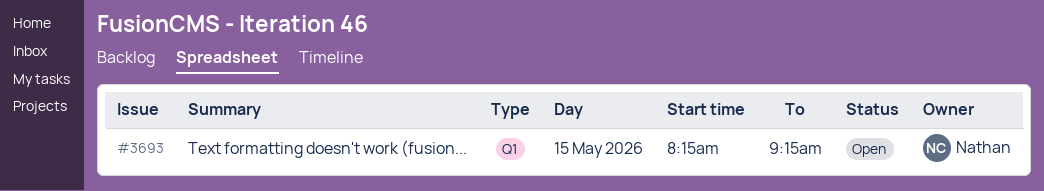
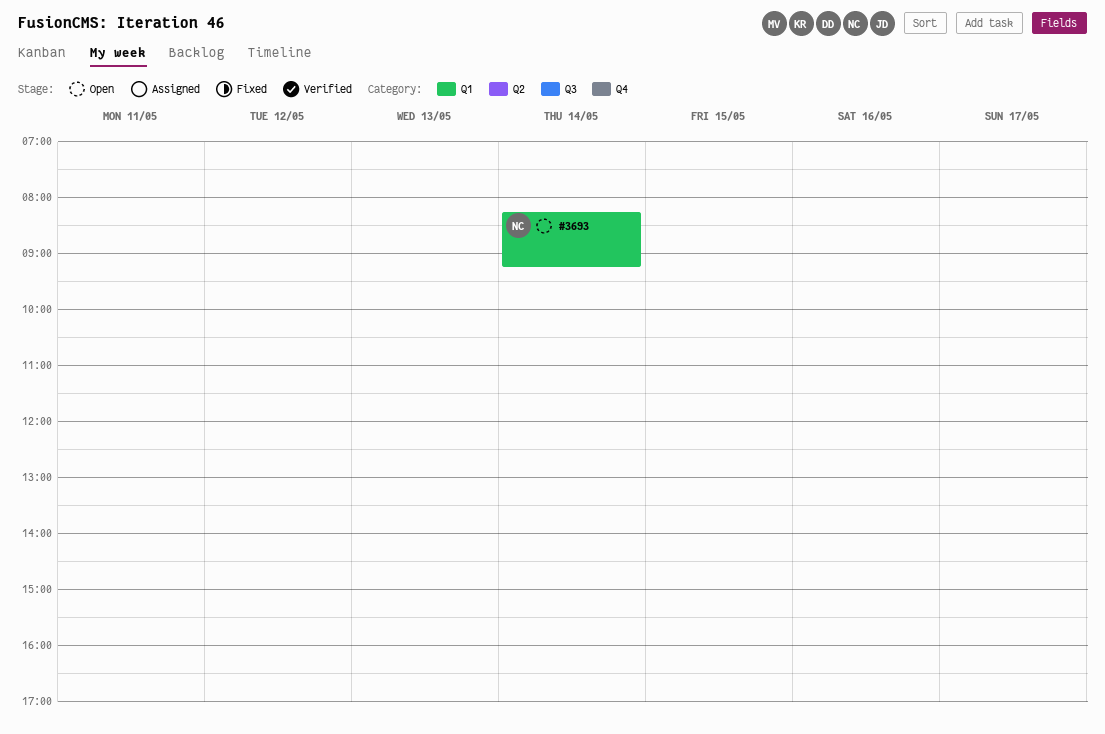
#3693, day: May 15 -> May 14

